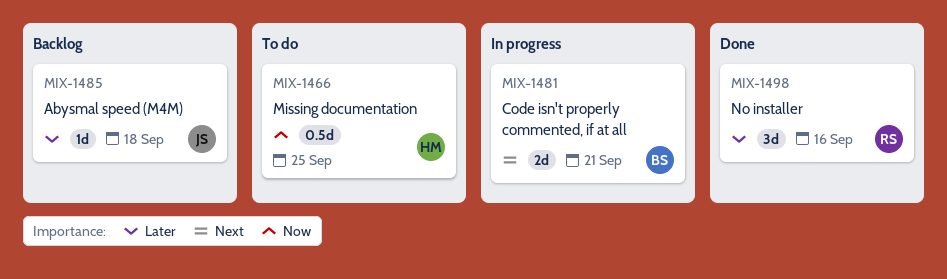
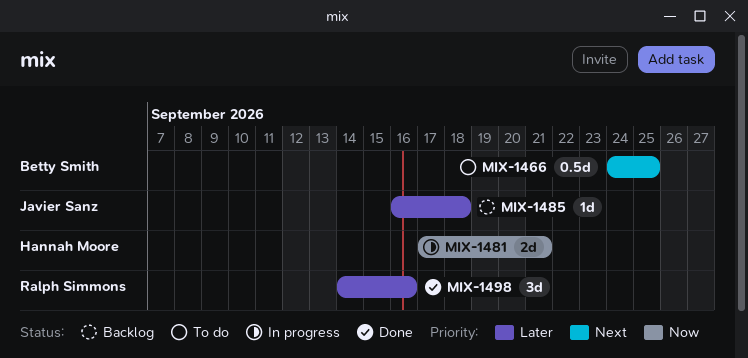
MIX-1466, owner: Hannah Moore -> Betty Smith
MIX-1466, priority: Now -> Next
MIX-1481, owner: Betty Smith -> Hannah Moore
MIX-1481, priority: Next -> Now

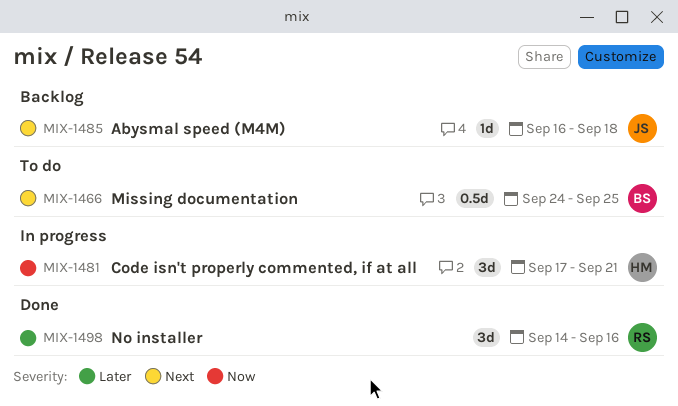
MIX-1481, estimate: 2d -> 3d
MIX-1485, priority: Later -> Next

